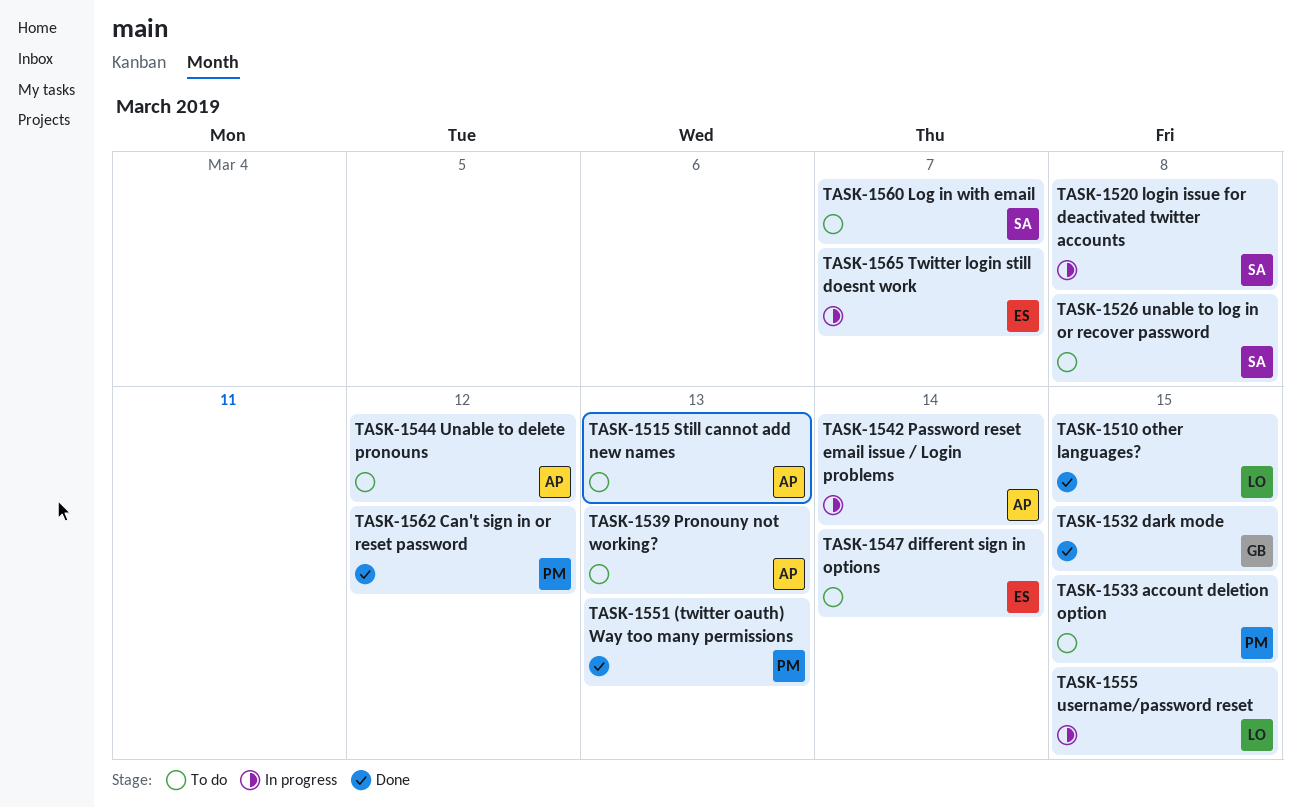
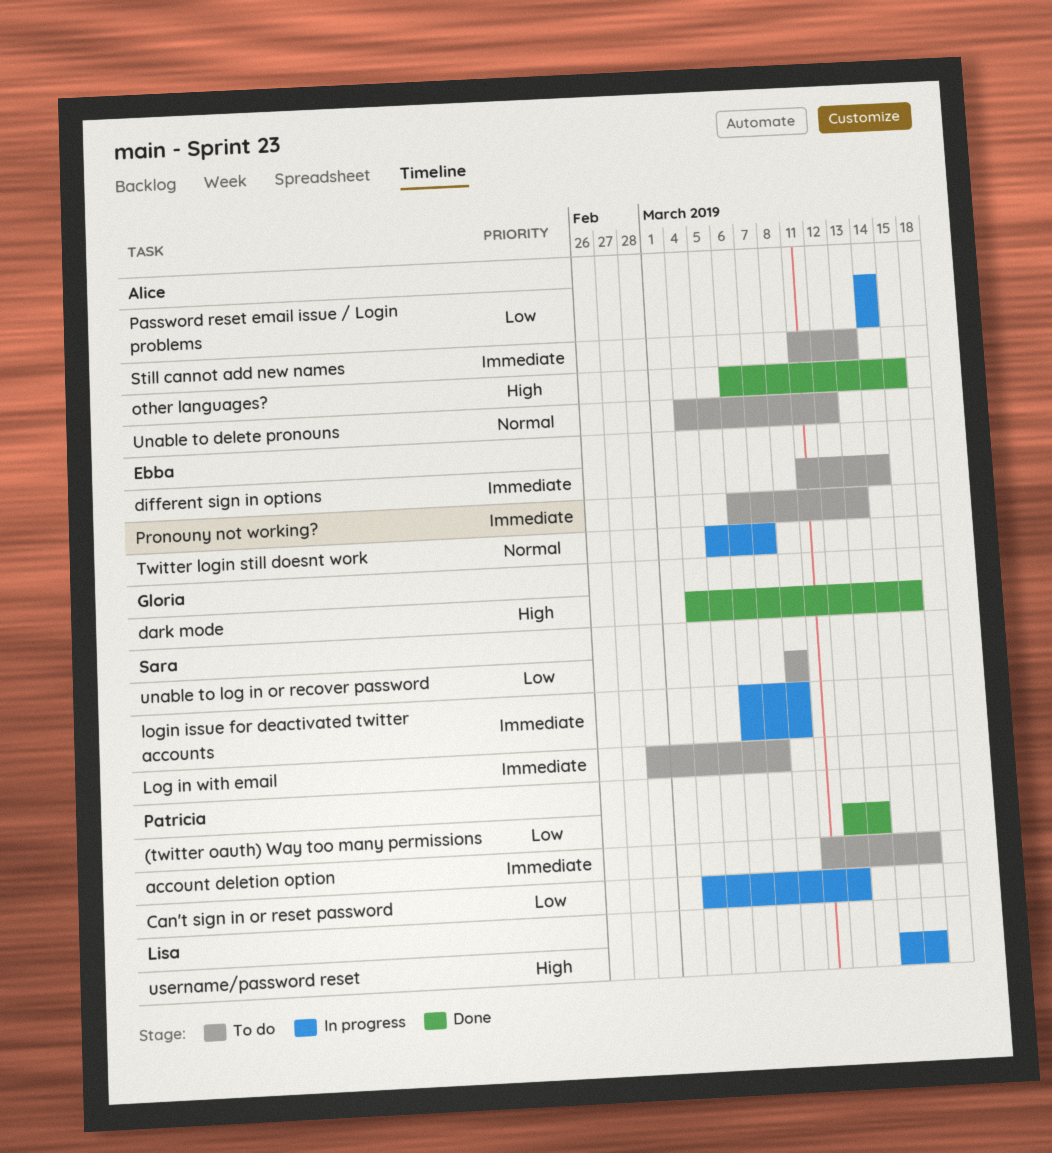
Can't sign in or reset password, status: Done -> In progress
other languages?, owner: Lisa -> Alice
Pronouny not working?, owner: Alice -> Ebba

